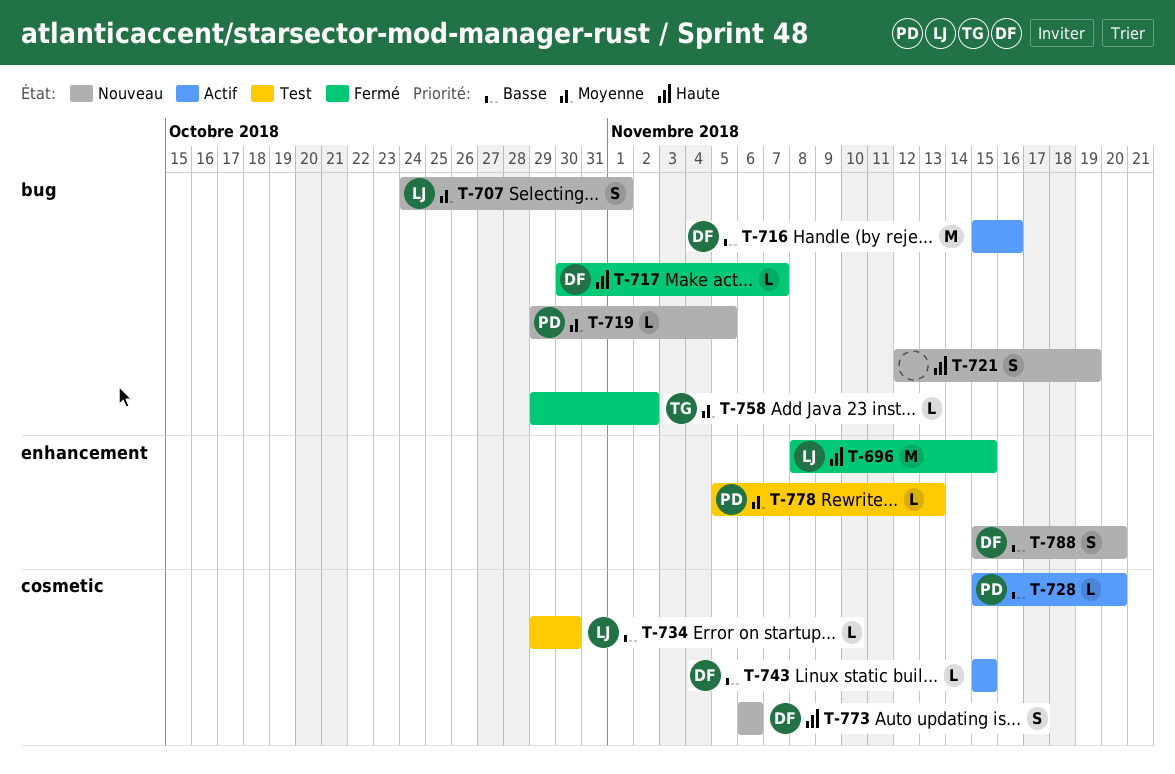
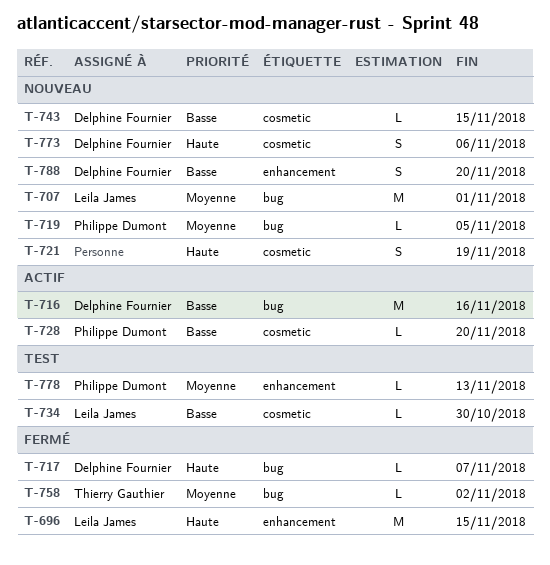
T-707, estimate: S -> M
T-721, label: bug -> cosmetic
T-743, status: Actif -> Nouveau

